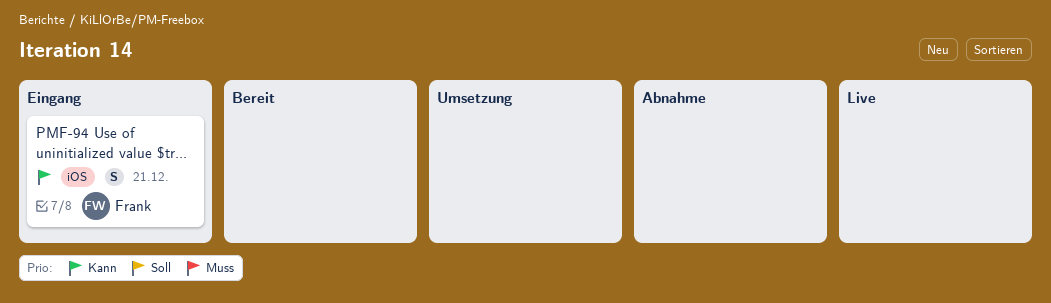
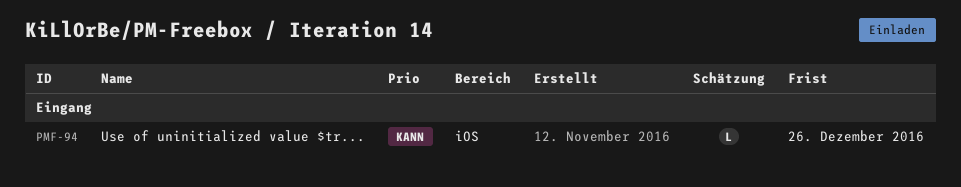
PMF-94, estimate: S -> L
PMF-94, due: Dec 21 -> Dec 26

